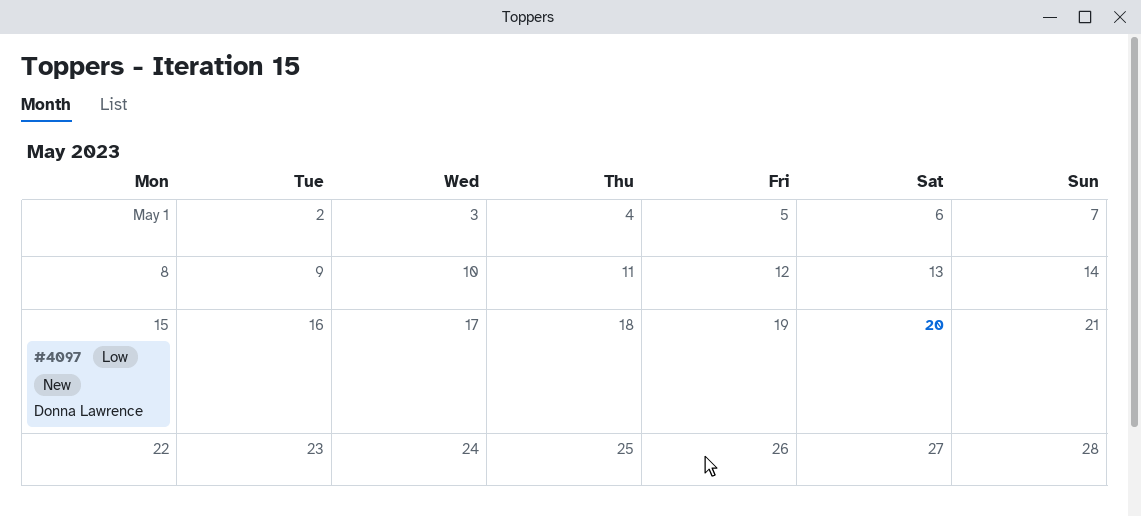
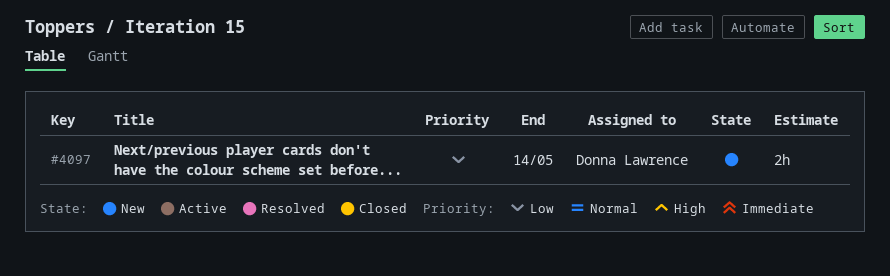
#4097, due: May 15 -> May 14

